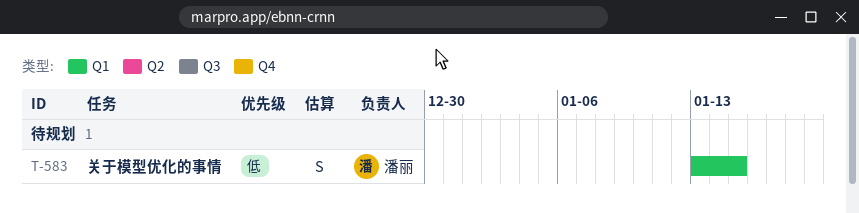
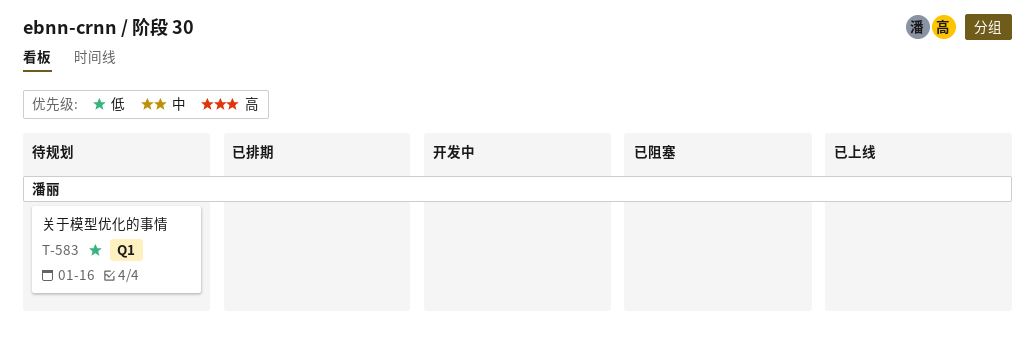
T-583, due: Jan 15 -> Jan 16

